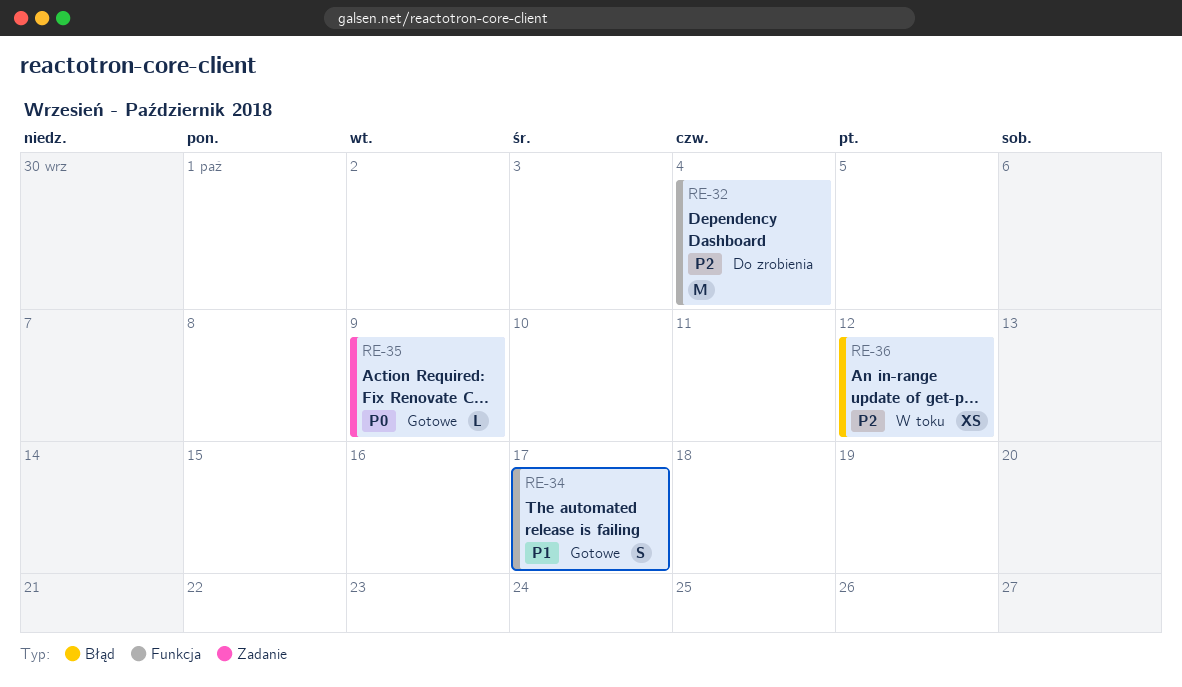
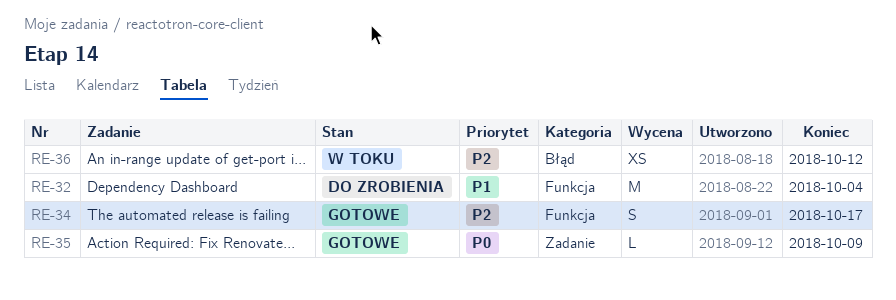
RE-32, priority: P2 -> P1
RE-34, priority: P1 -> P2

